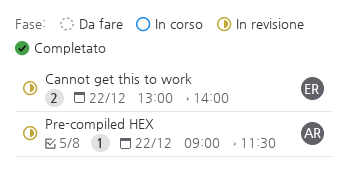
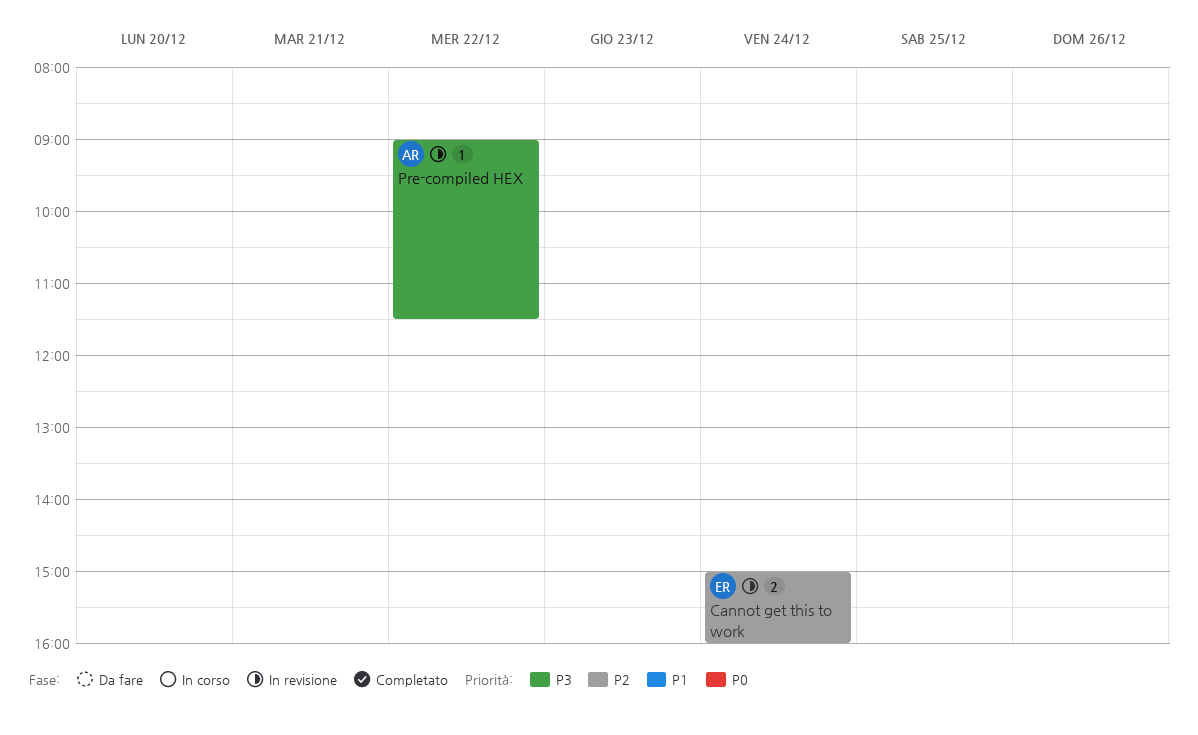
Cannot get this to work, day: Dec 22 -> Dec 24
Cannot get this to work, begins: 13:00 -> 15:00
Cannot get this to work, ends: 14:00 -> 16:00

